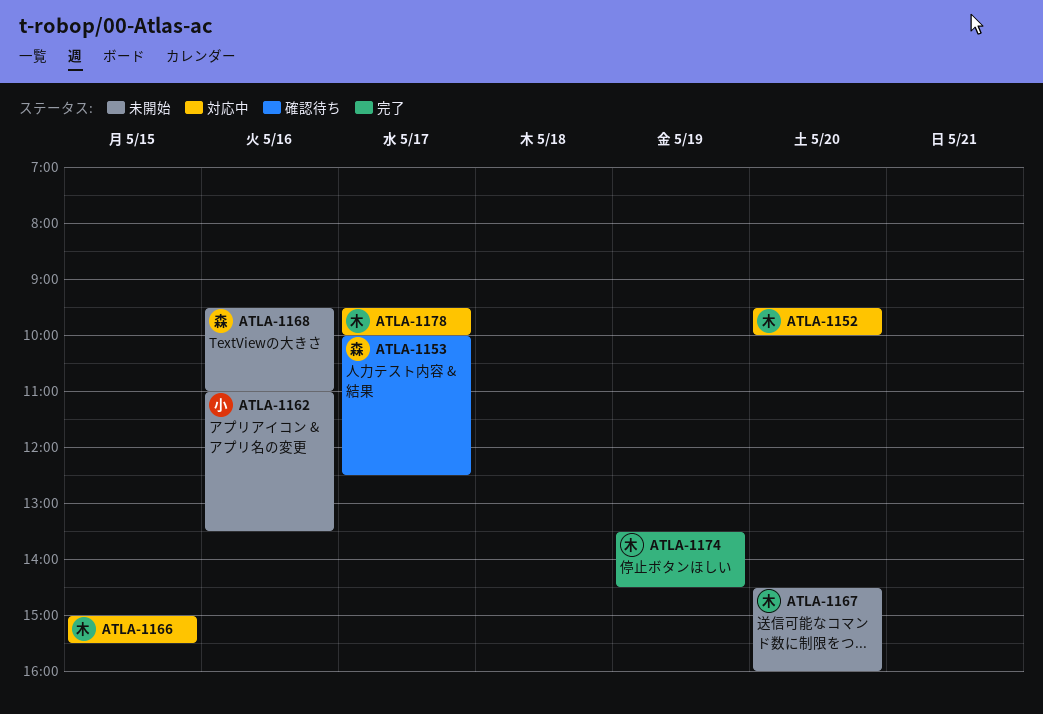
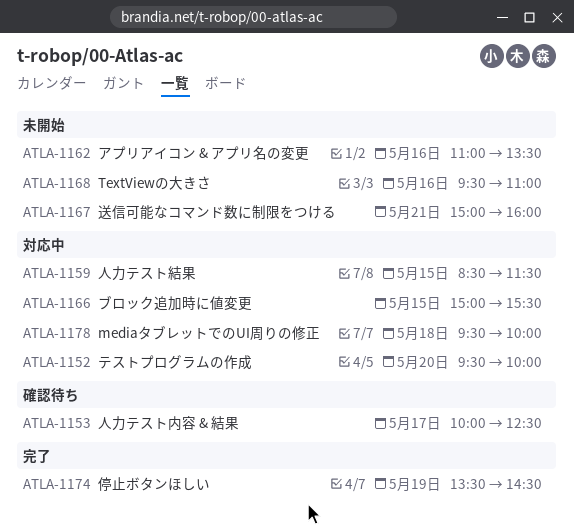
ATLA-1159: none -> present
ATLA-1167, day: May 20 -> May 21
ATLA-1167, begins: 14:30 -> 15:00
ATLA-1178, day: May 17 -> May 18

